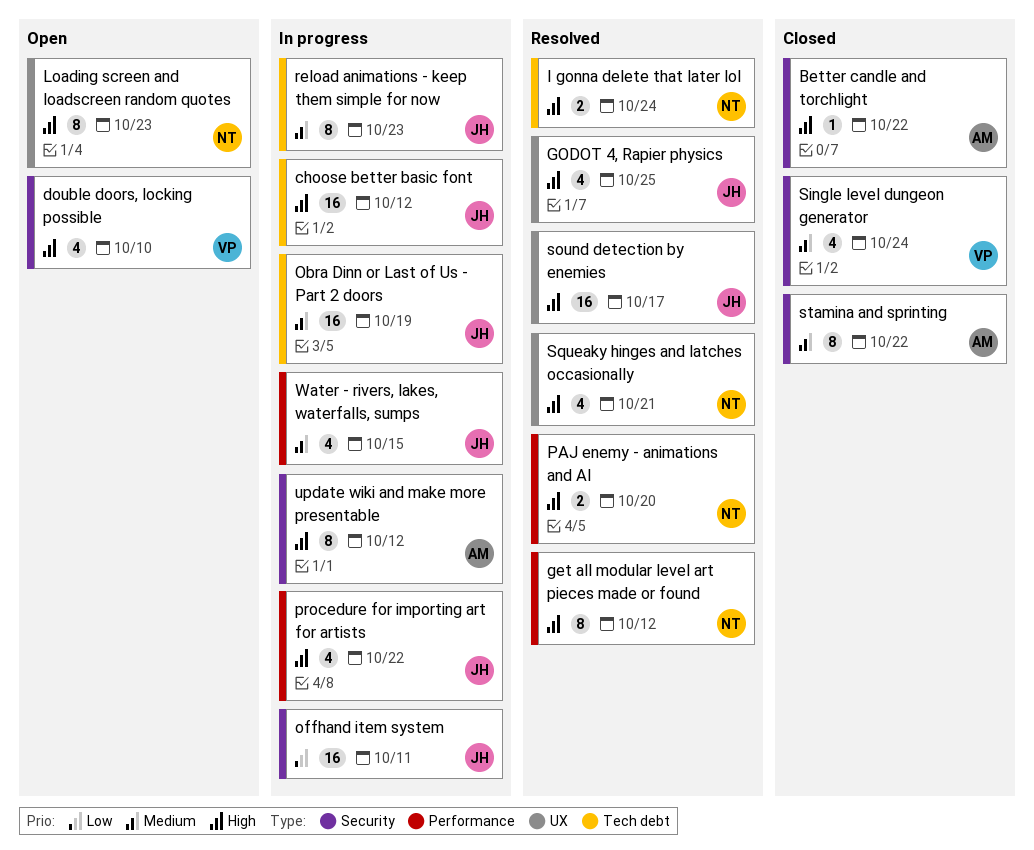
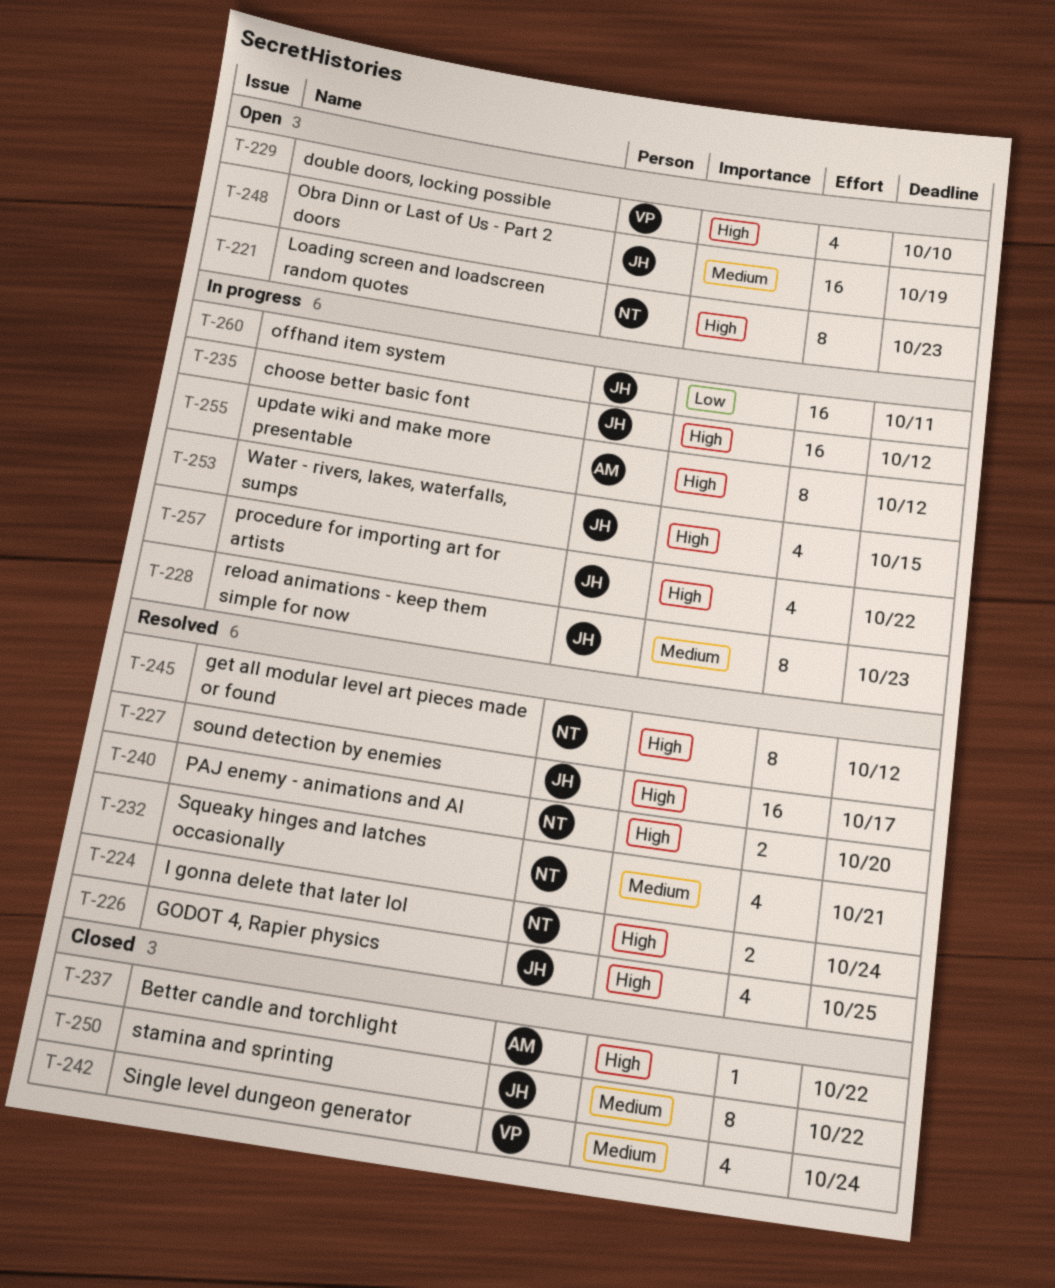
Obra Dinn or Last of Us - Part 2 doors, status: In progress -> Open
Squeaky hinges and latches occasionally, priority: High -> Medium
stamina and sprinting, owner: AM -> JH
Water - rivers, lakes, waterfalls, sumps, priority: Medium -> High

